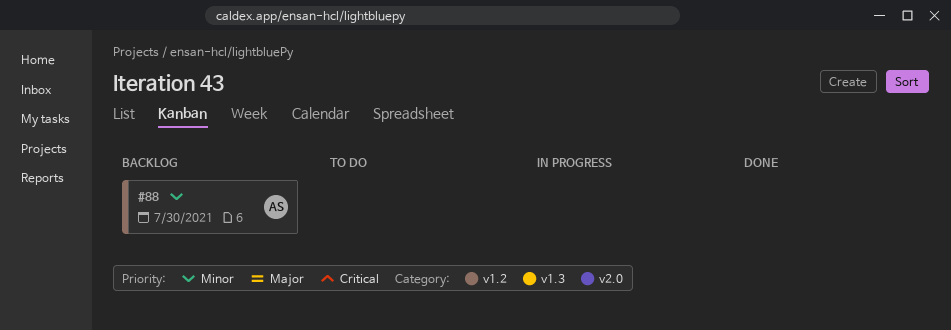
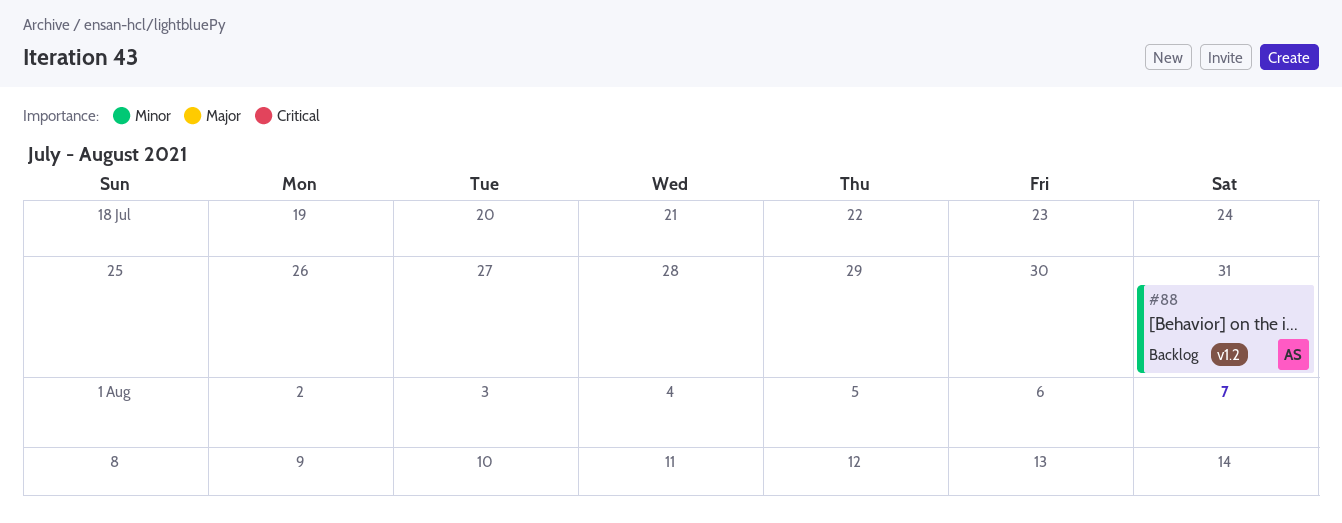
#88, due: Jul 30 -> Jul 31

